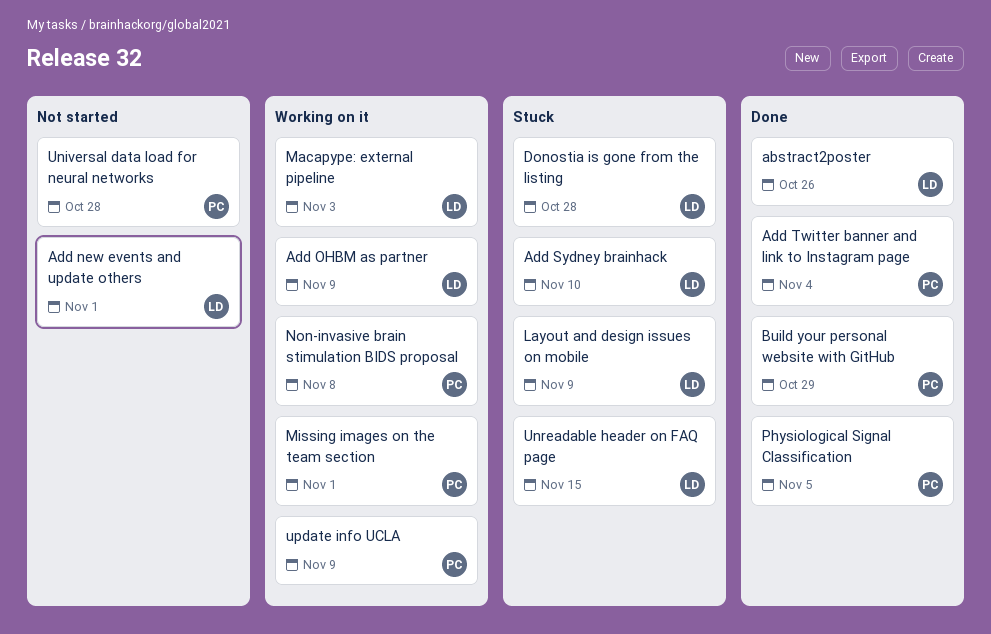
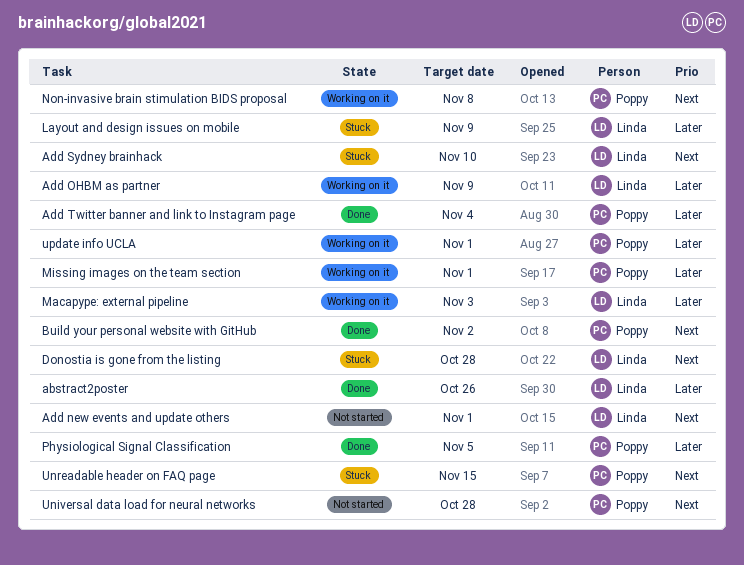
Build your personal website with GitHub, due: Oct 29 -> Nov 2
Unreadable header on FAQ page, owner: Linda -> Poppy
update info UCLA, due: Nov 9 -> Nov 1

